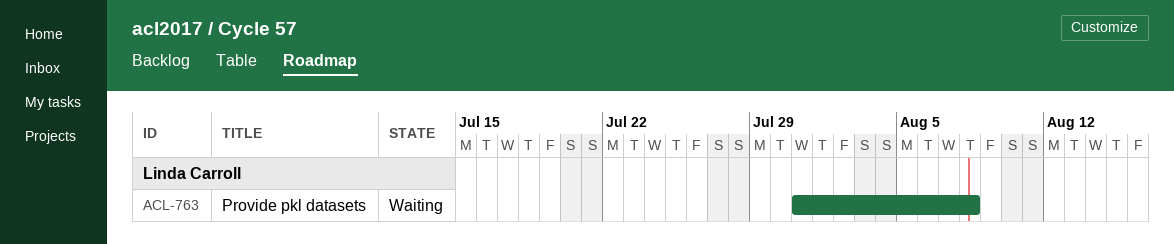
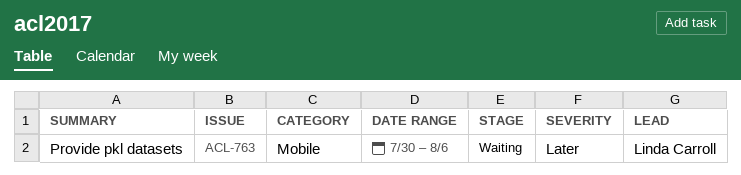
ACL-763, start: Jul 31 -> Jul 30
ACL-763, due: Aug 8 -> Aug 6

